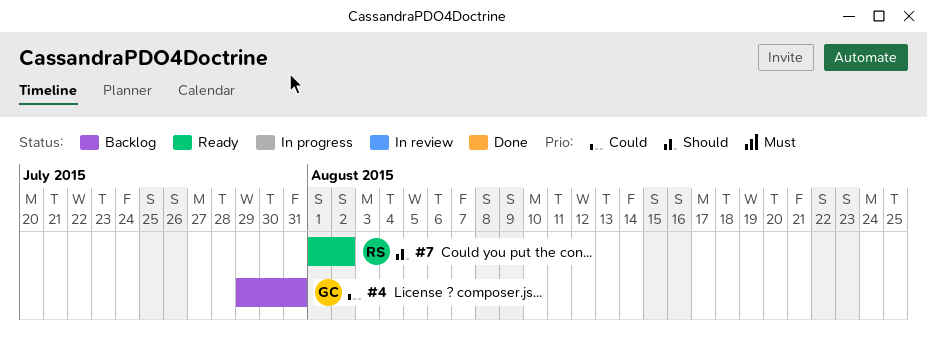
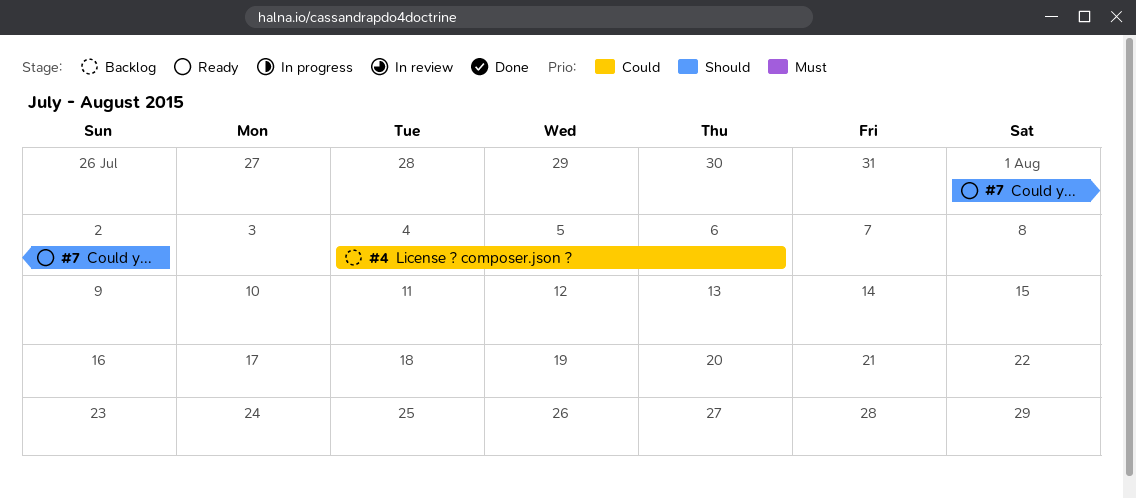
#4, start: Jul 29 -> Aug 4
#4, due: Jul 31 -> Aug 6

